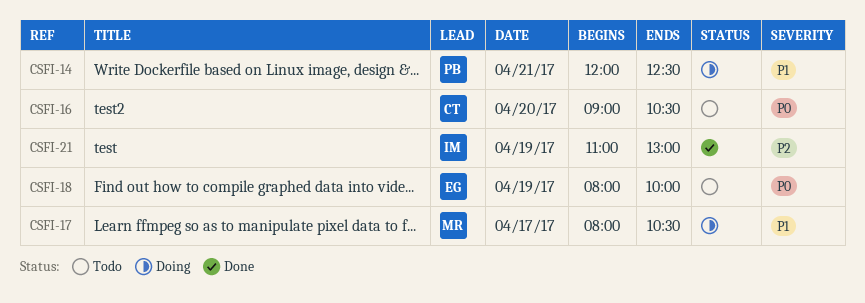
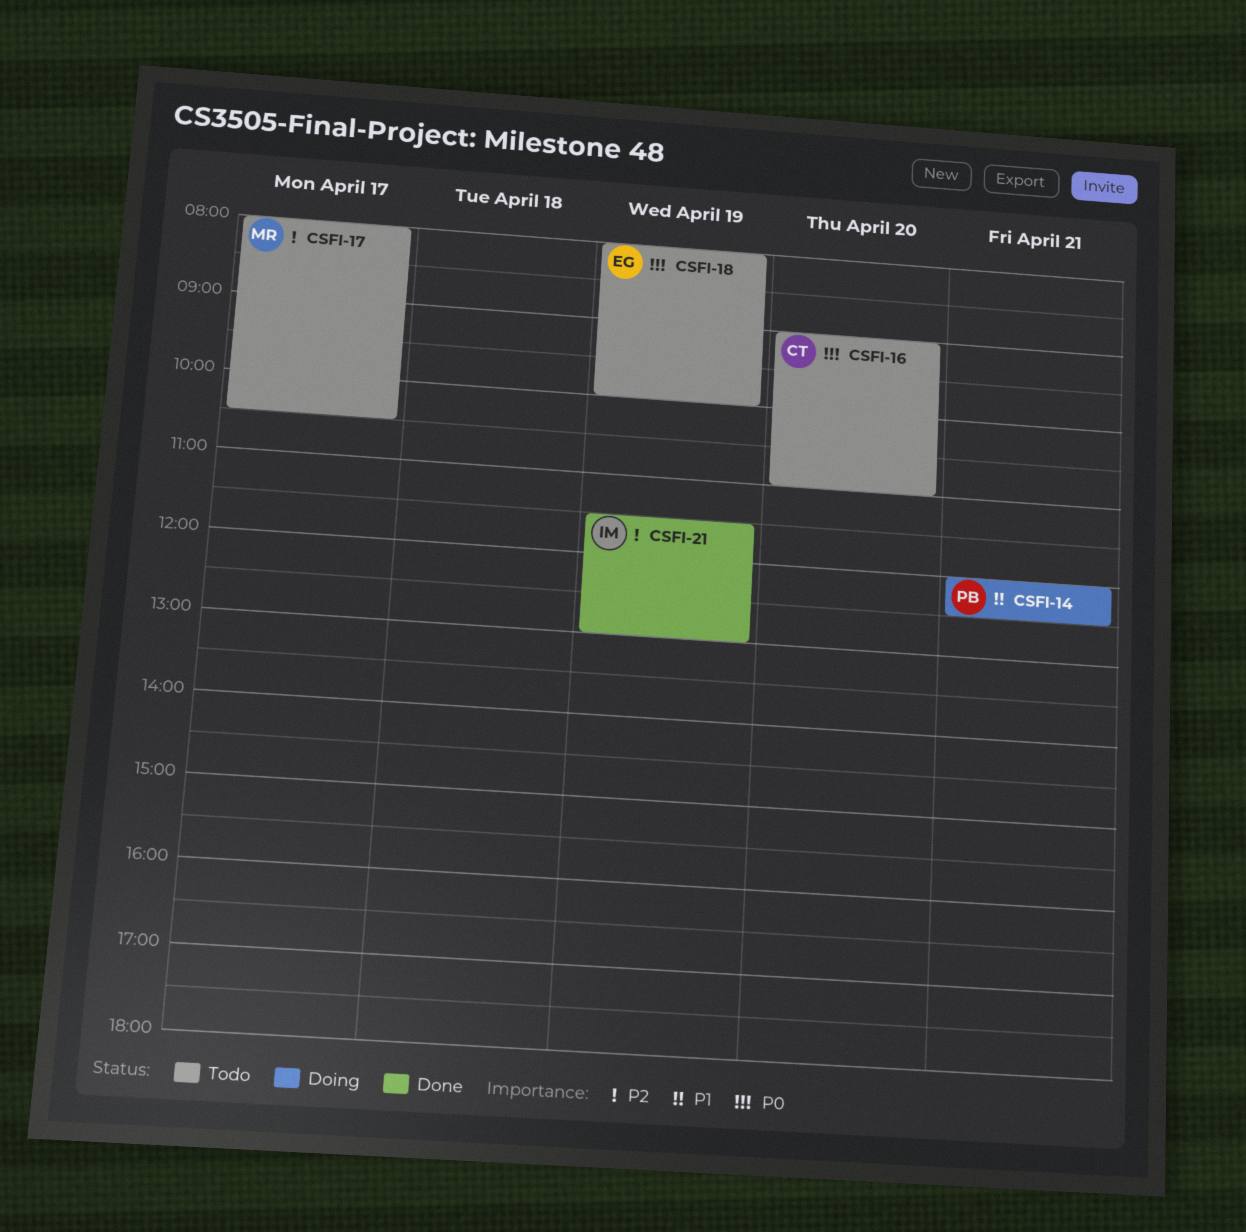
CSFI-16, ends: 10:30 -> 11:00
CSFI-17, status: Doing -> Todo
CSFI-17, priority: P1 -> P2
CSFI-21, begins: 11:00 -> 11:30

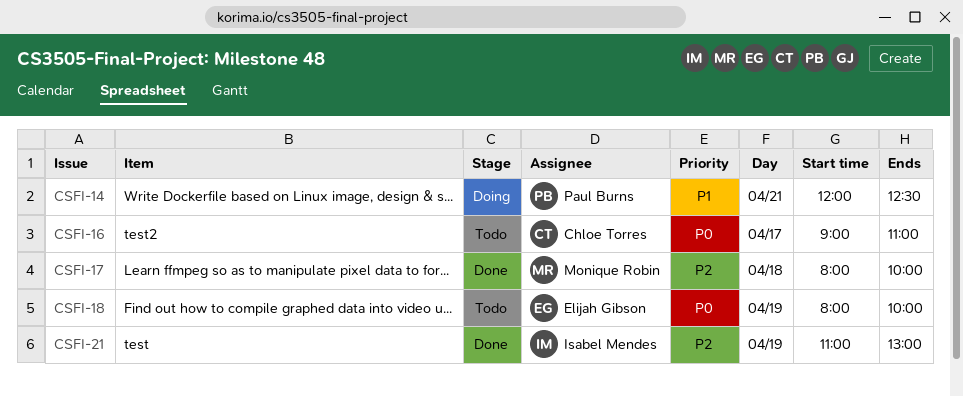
CSFI-16, day: Apr 20 -> Apr 17
CSFI-17, status: Todo -> Done
CSFI-17, day: Apr 17 -> Apr 18
CSFI-17, ends: 10:30 -> 10:00
CSFI-21, begins: 11:30 -> 11:00

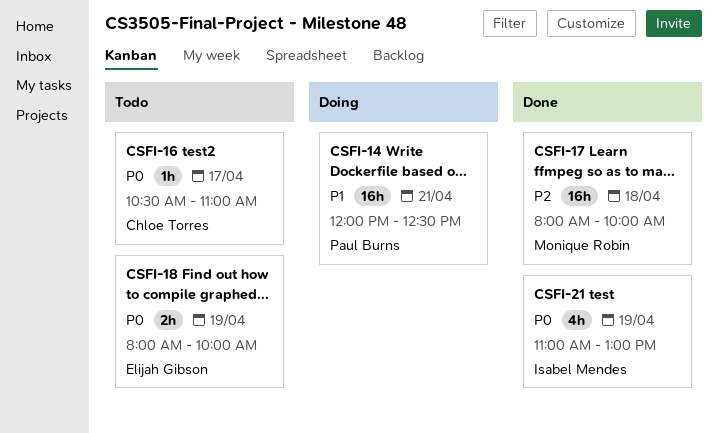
CSFI-16, begins: 09:00 -> 10:30
CSFI-21, priority: P2 -> P0

